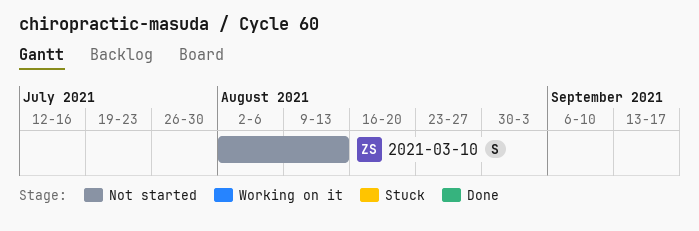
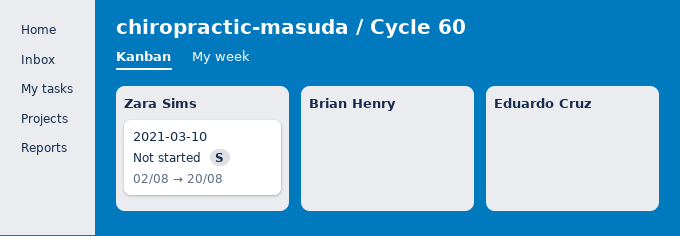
2021-03-10, due: Aug 13 -> Aug 20

